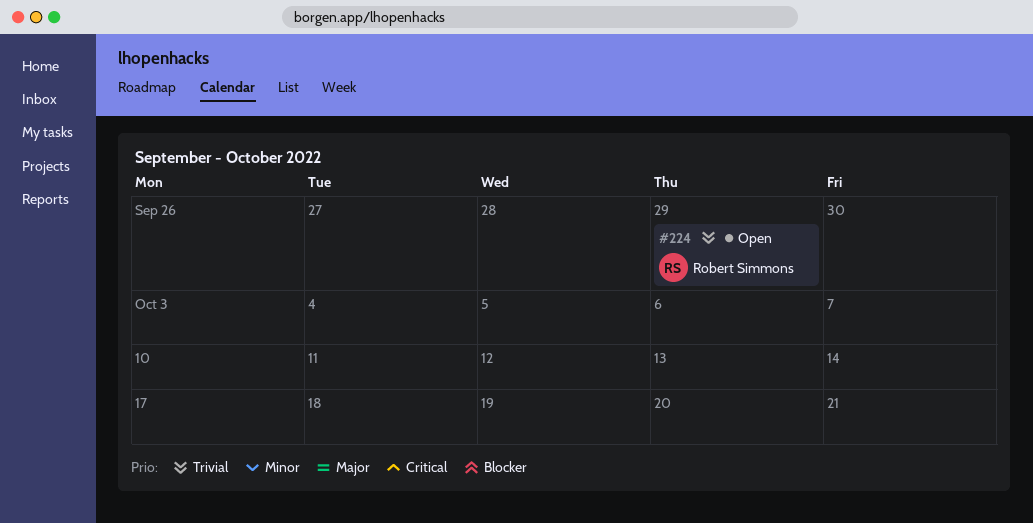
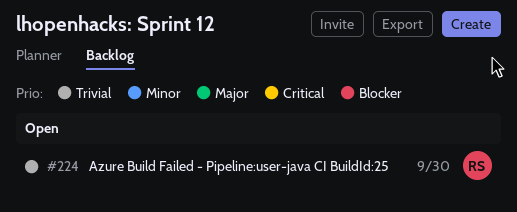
#224, due: Sep 29 -> Sep 30

